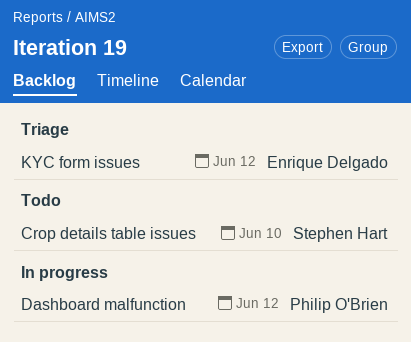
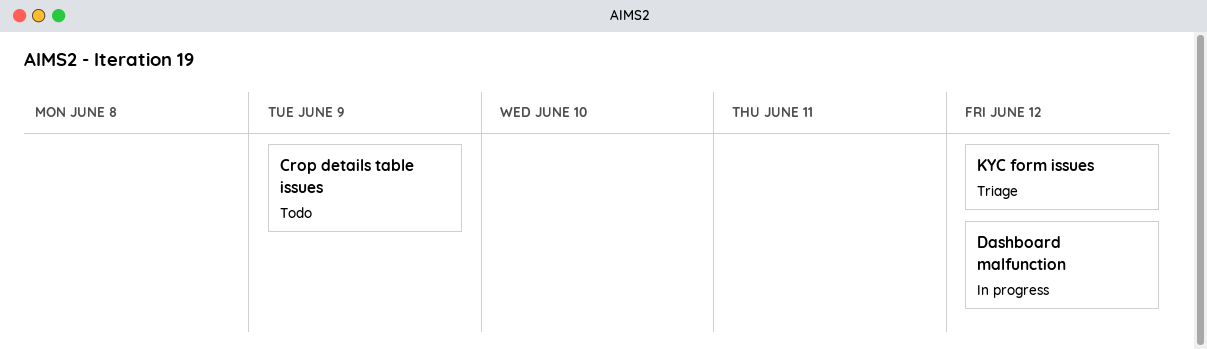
Crop details table issues, due: Jun 10 -> Jun 9

